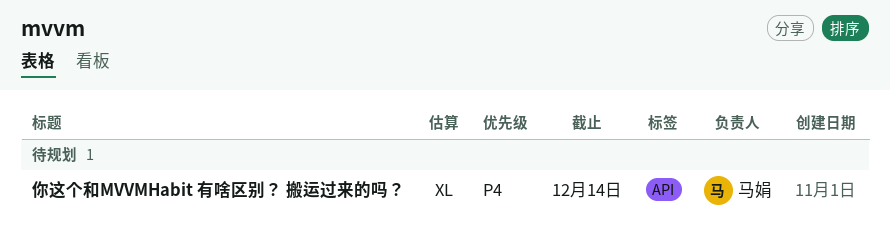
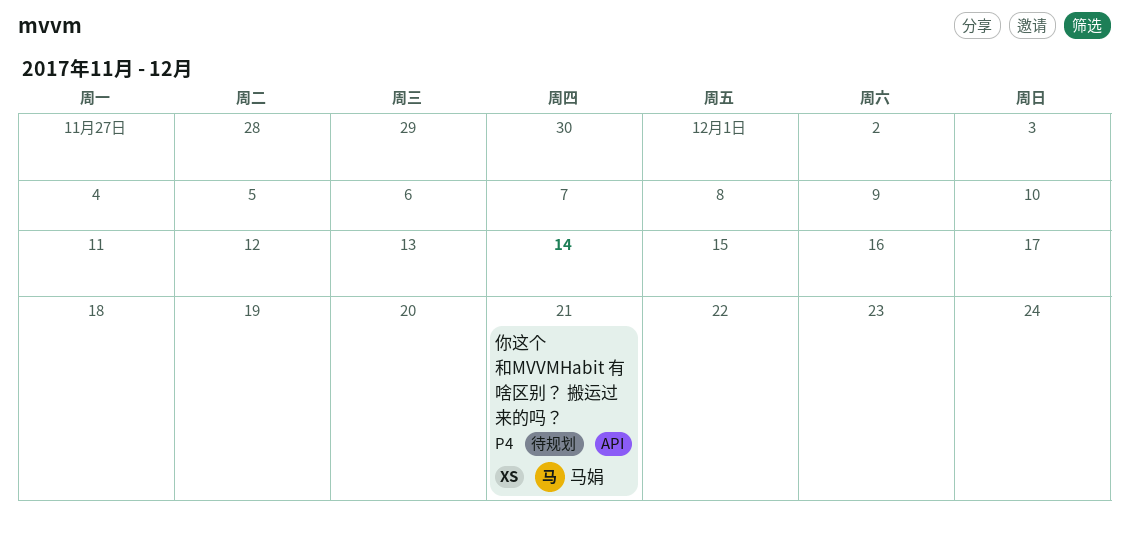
你这个和MVVMHabit 有啥区别？ 搬运过来的吗？, estimate: XL -> XS
你这个和MVVMHabit 有啥区别？ 搬运过来的吗？, due: Dec 14 -> Dec 21

